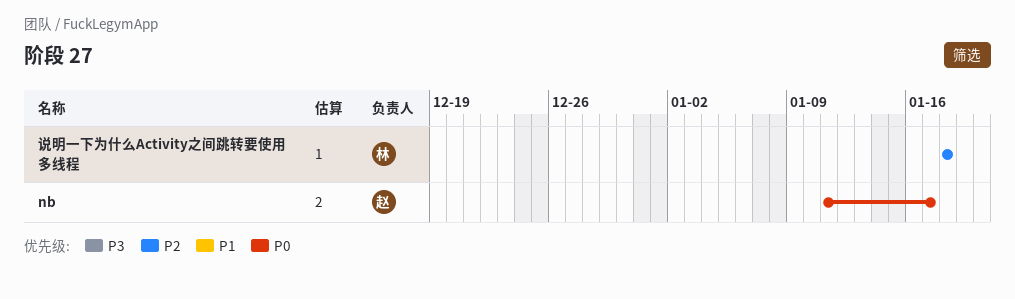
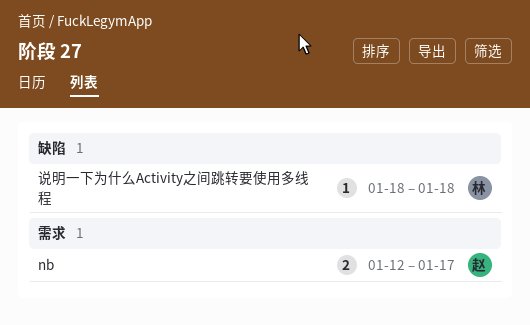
nb, start: Jan 11 -> Jan 12

